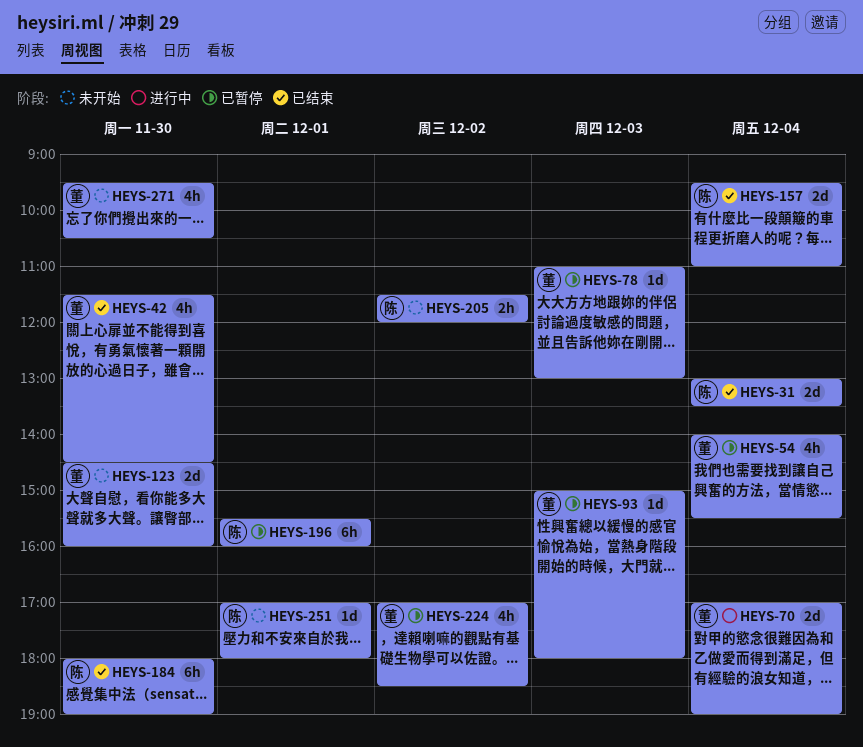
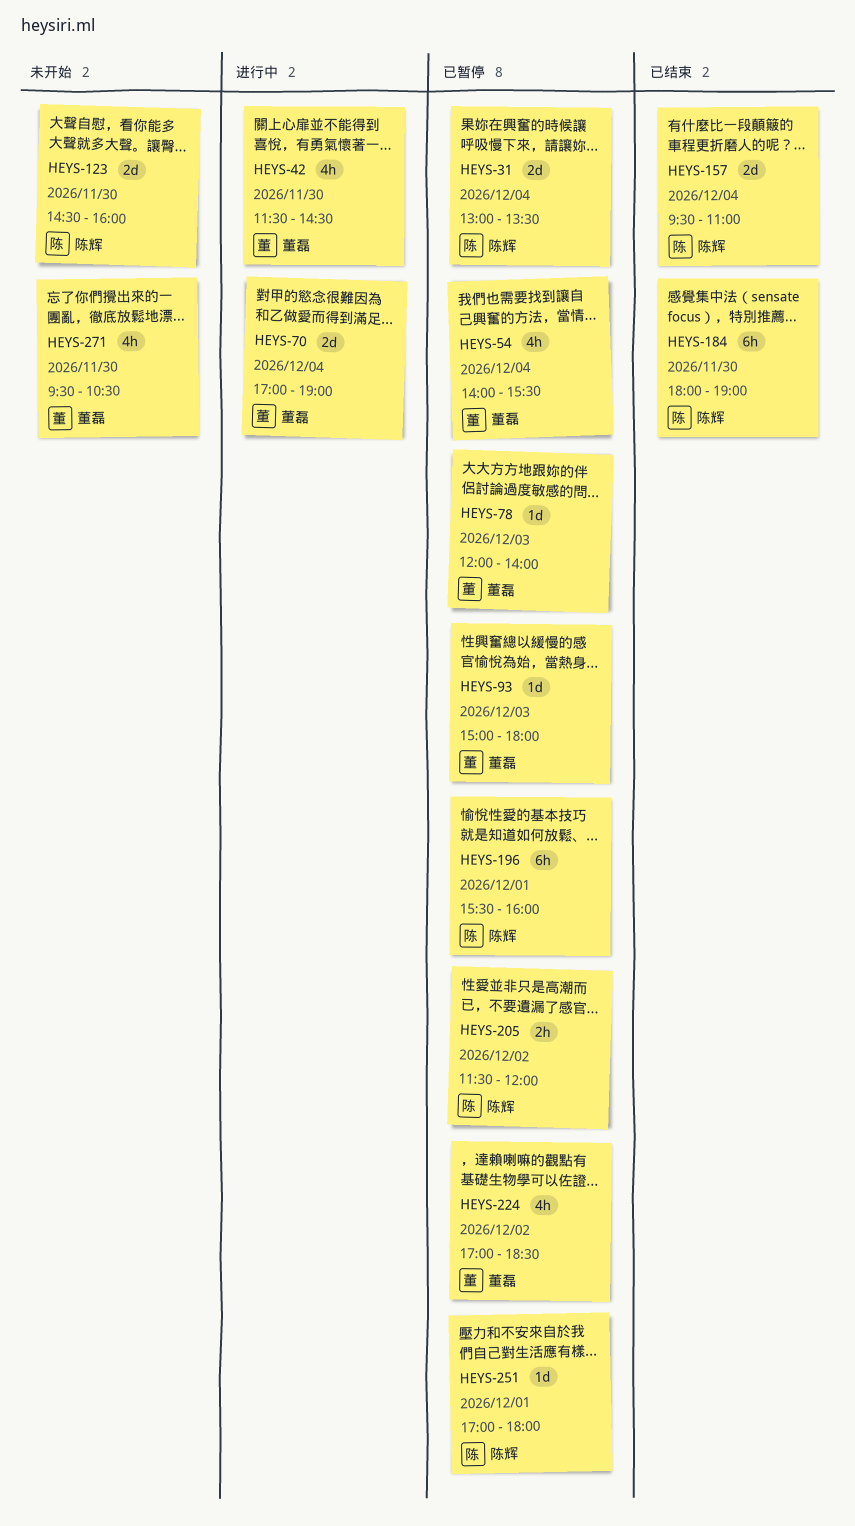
HEYS-31, status: 已结束 -> 已暂停
HEYS-42, status: 已结束 -> 进行中
HEYS-78, begins: 11:00 -> 12:00
HEYS-78, ends: 13:00 -> 14:00
HEYS-123, owner: 董磊 -> 陈辉
HEYS-205, status: 未开始 -> 已暂停
HEYS-251, status: 未开始 -> 已暂停

